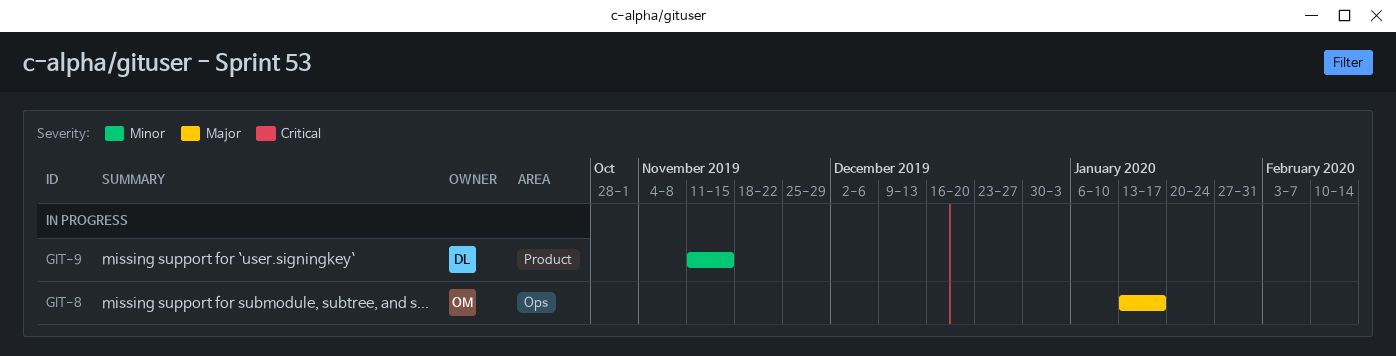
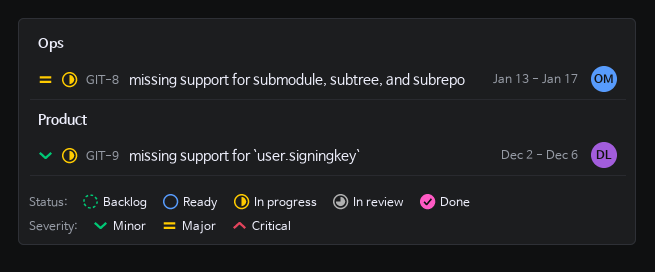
GIT-9, start: Nov 11 -> Dec 2
GIT-9, due: Nov 15 -> Dec 6

